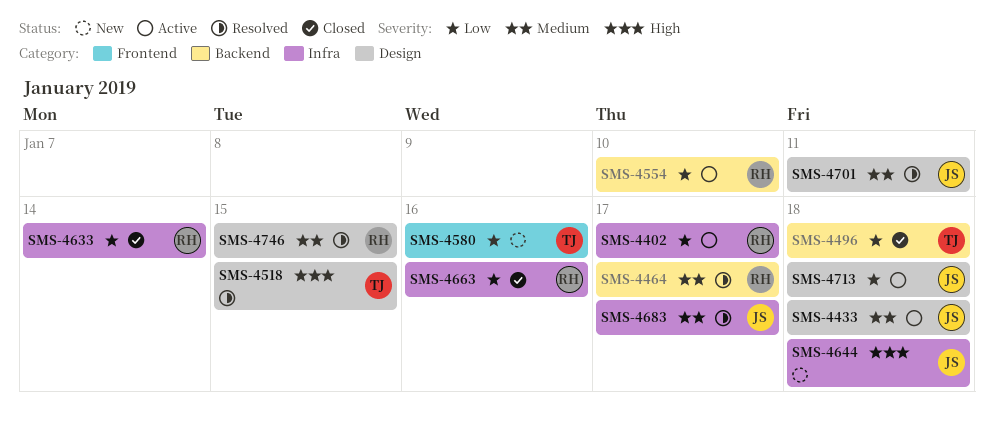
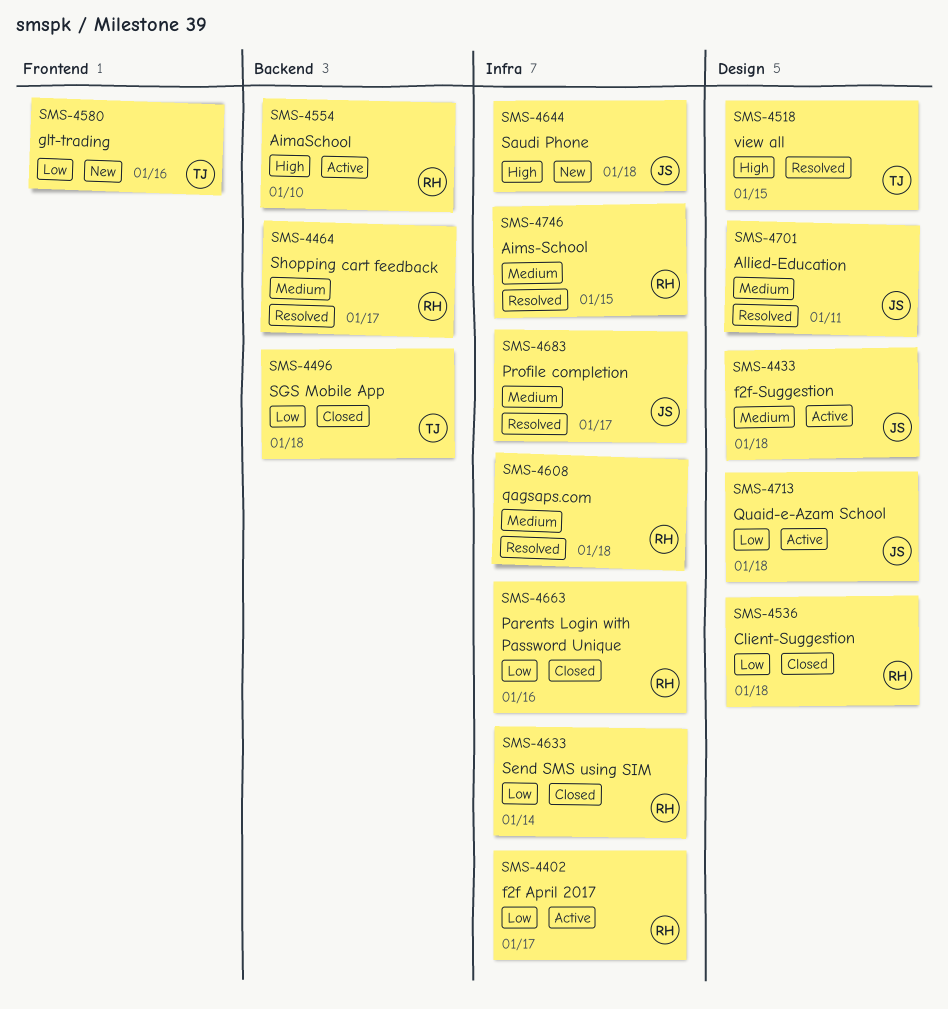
SMS-4536: none -> present
SMS-4554, priority: Low -> High
SMS-4608: none -> present
SMS-4746, label: Design -> Infra

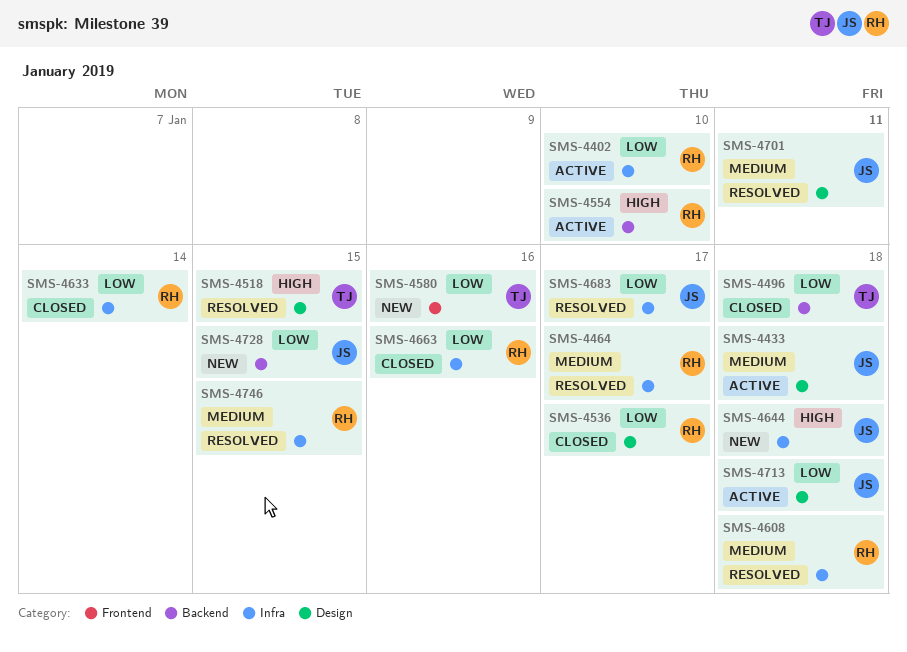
SMS-4402, due: Jan 17 -> Jan 10
SMS-4464, label: Backend -> Infra
SMS-4536, due: Jan 18 -> Jan 17
SMS-4683, priority: Medium -> Low
SMS-4728: none -> present

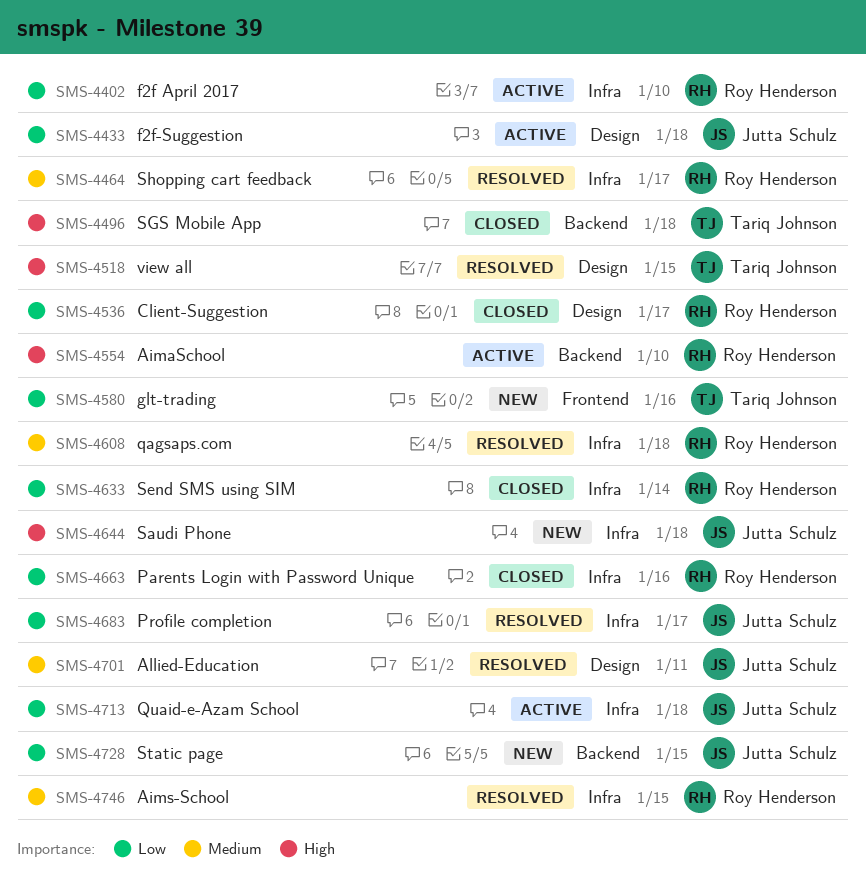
SMS-4433, priority: Medium -> Low
SMS-4496, priority: Low -> High
SMS-4713, label: Design -> Infra

